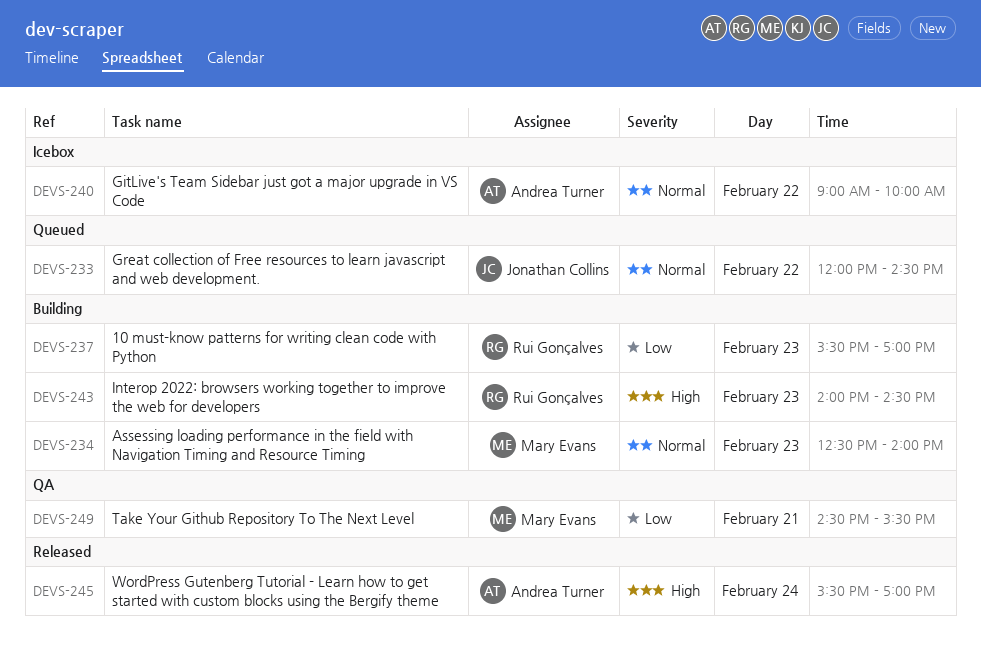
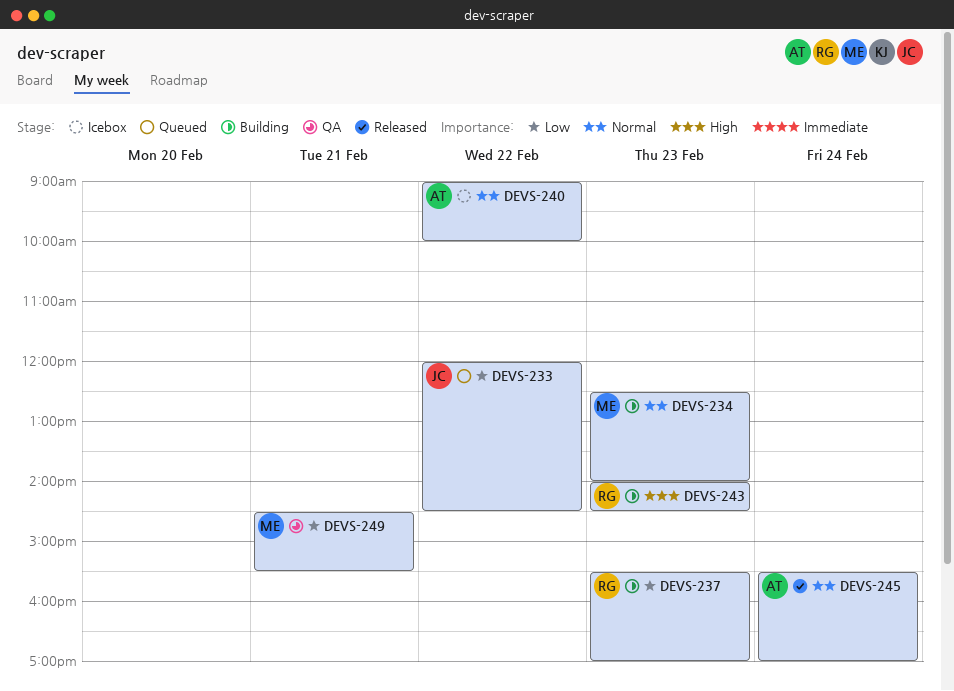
DEVS-233, priority: Normal -> Low
DEVS-245, priority: High -> Normal

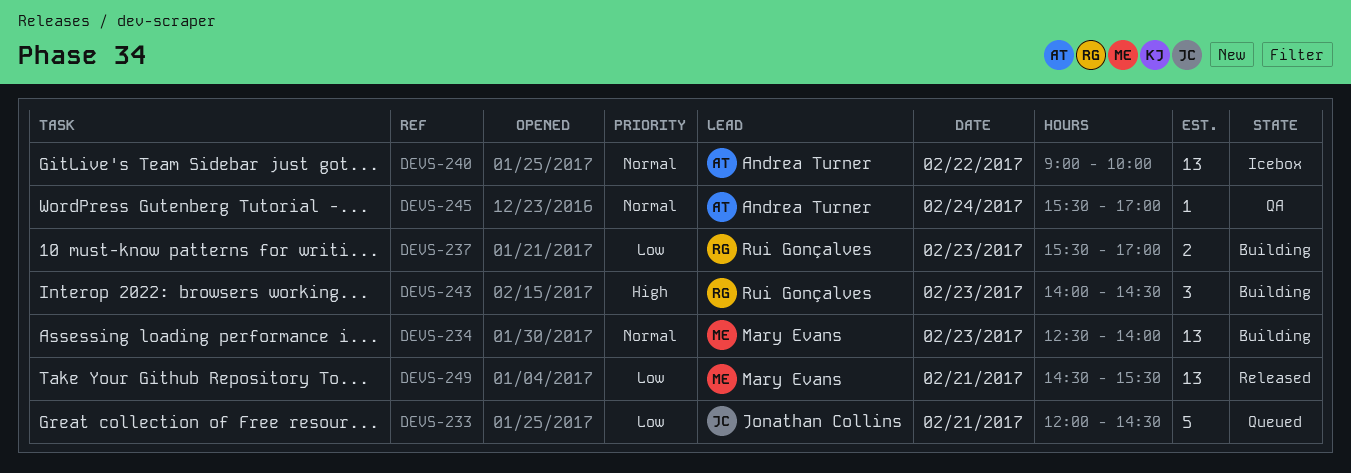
DEVS-233, day: Feb 22 -> Feb 21
DEVS-245, status: Released -> QA
DEVS-249, status: QA -> Released

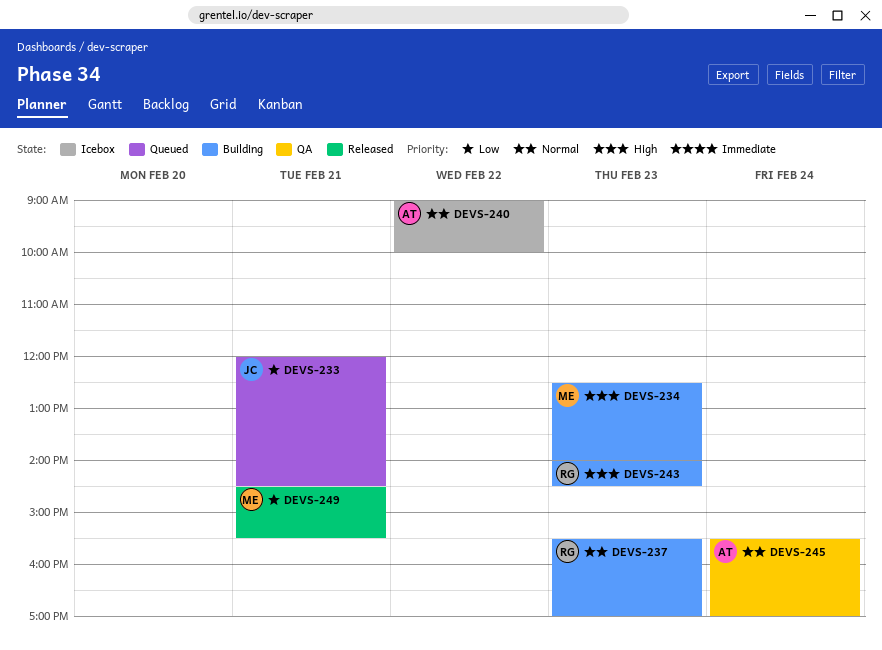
DEVS-234, priority: Normal -> High
DEVS-237, priority: Low -> Normal

